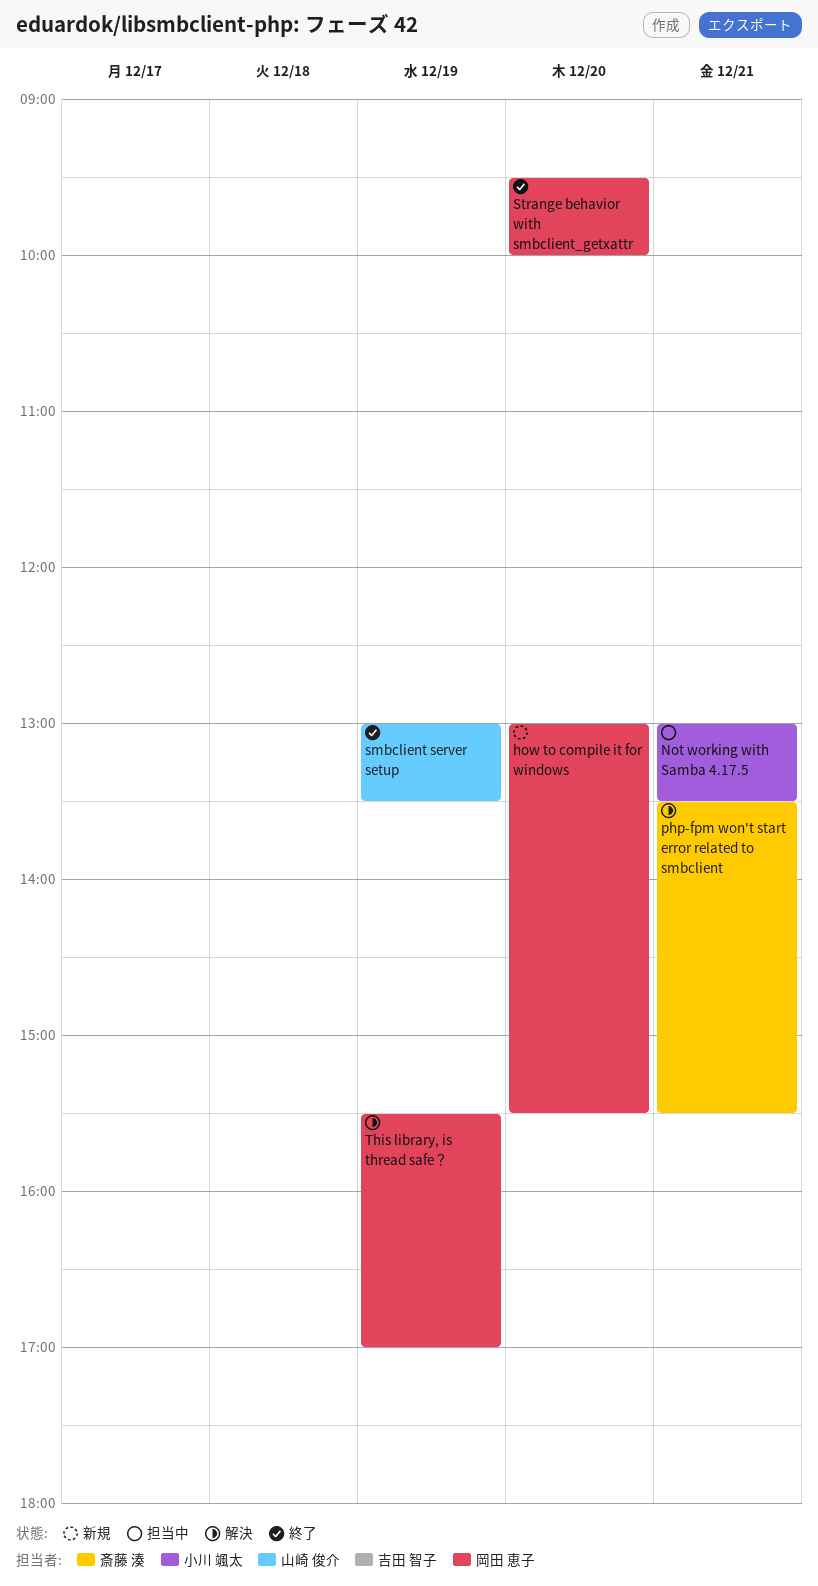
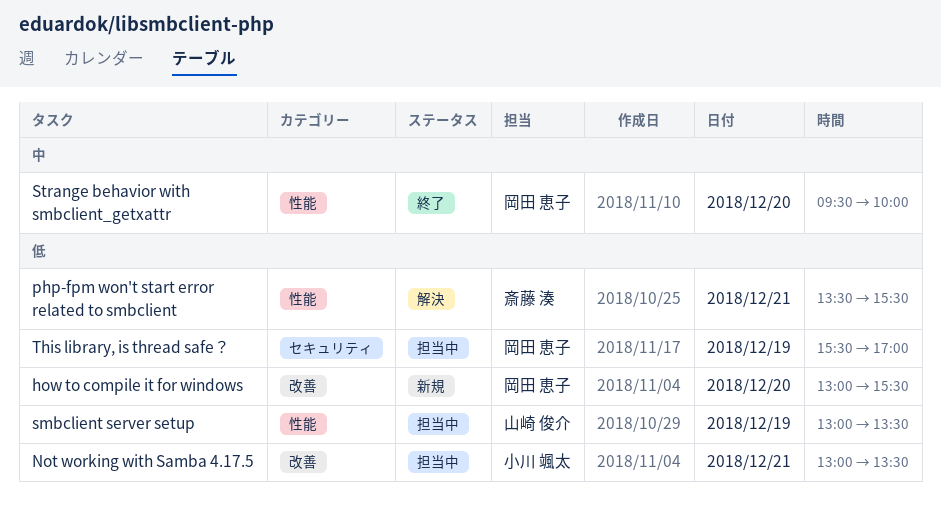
smbclient server setup, status: 終了 -> 担当中
This library, is thread safe？, status: 解決 -> 担当中

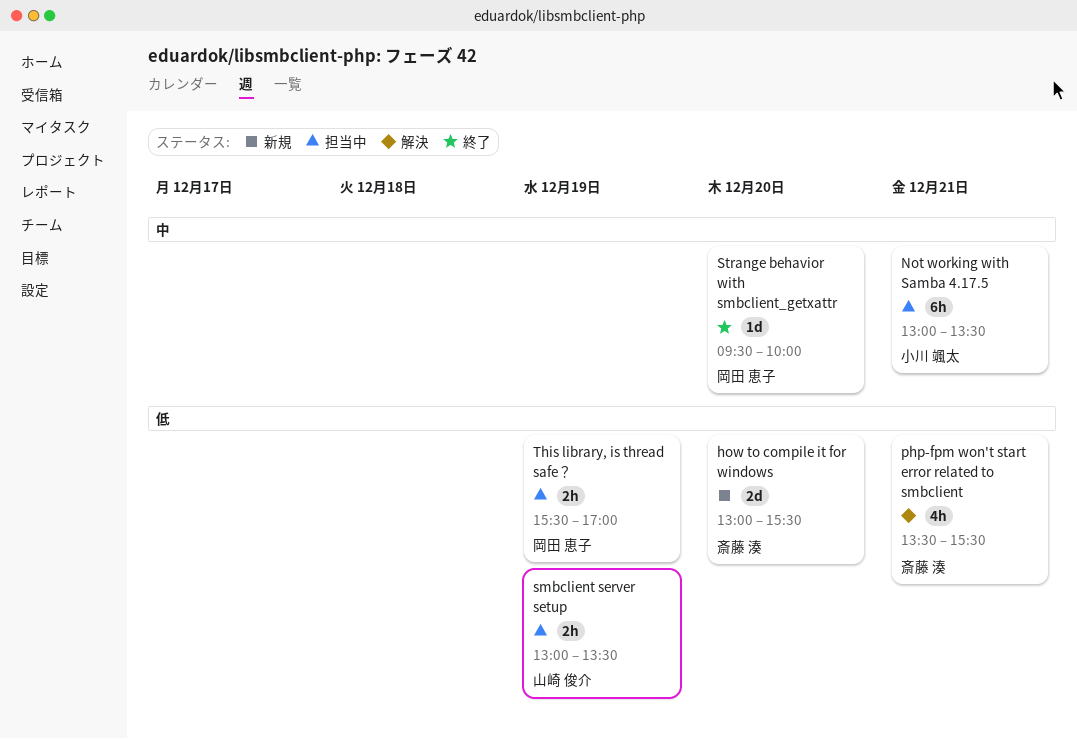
how to compile it for windows, owner: 岡田 恵子 -> 斎藤 湊
Not working with Samba 4.17.5, priority: 低 -> 中

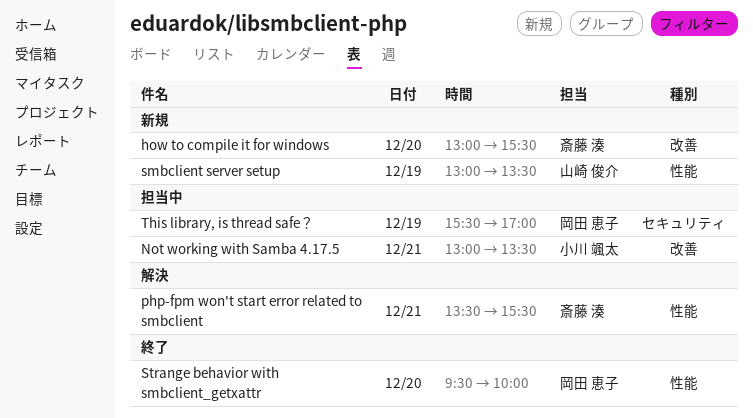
smbclient server setup, status: 担当中 -> 新規

